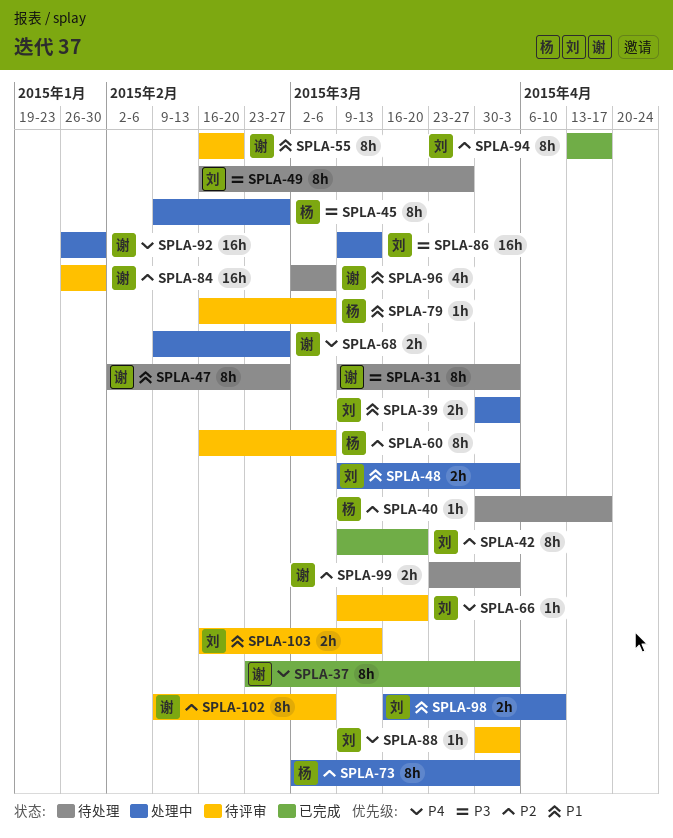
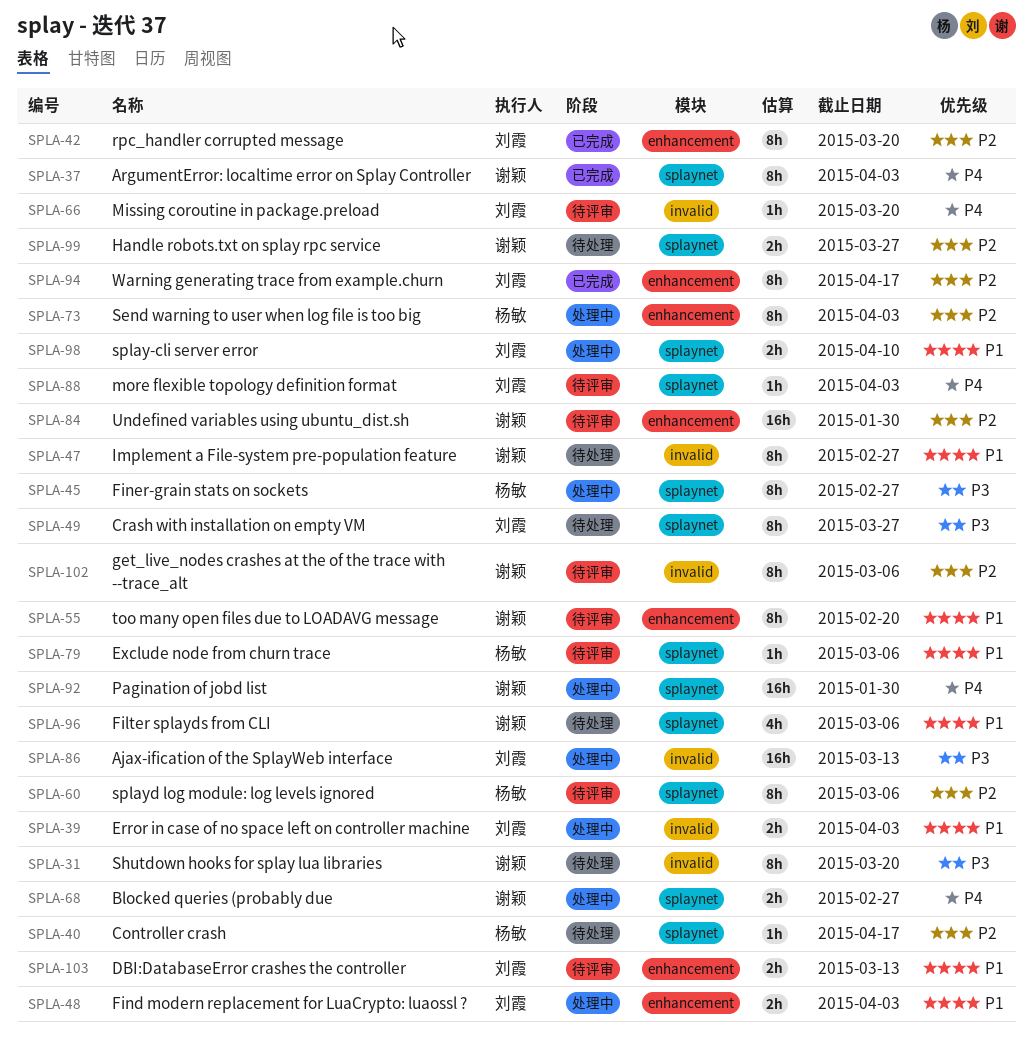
SPLA-31, due: Apr 3 -> Mar 20
SPLA-99, due: Apr 3 -> Mar 27

